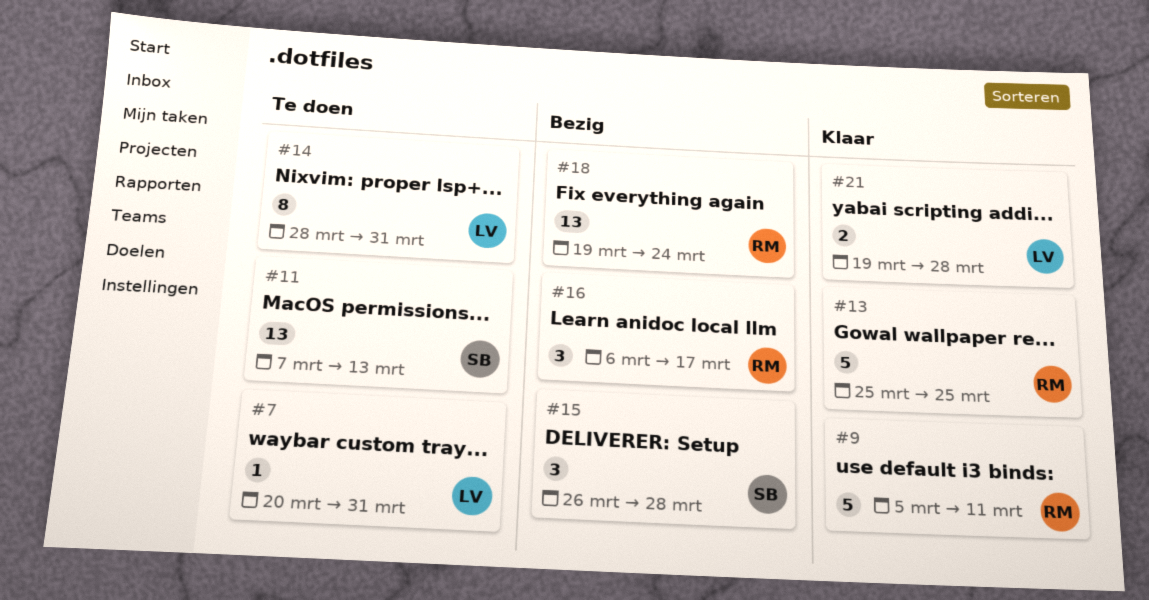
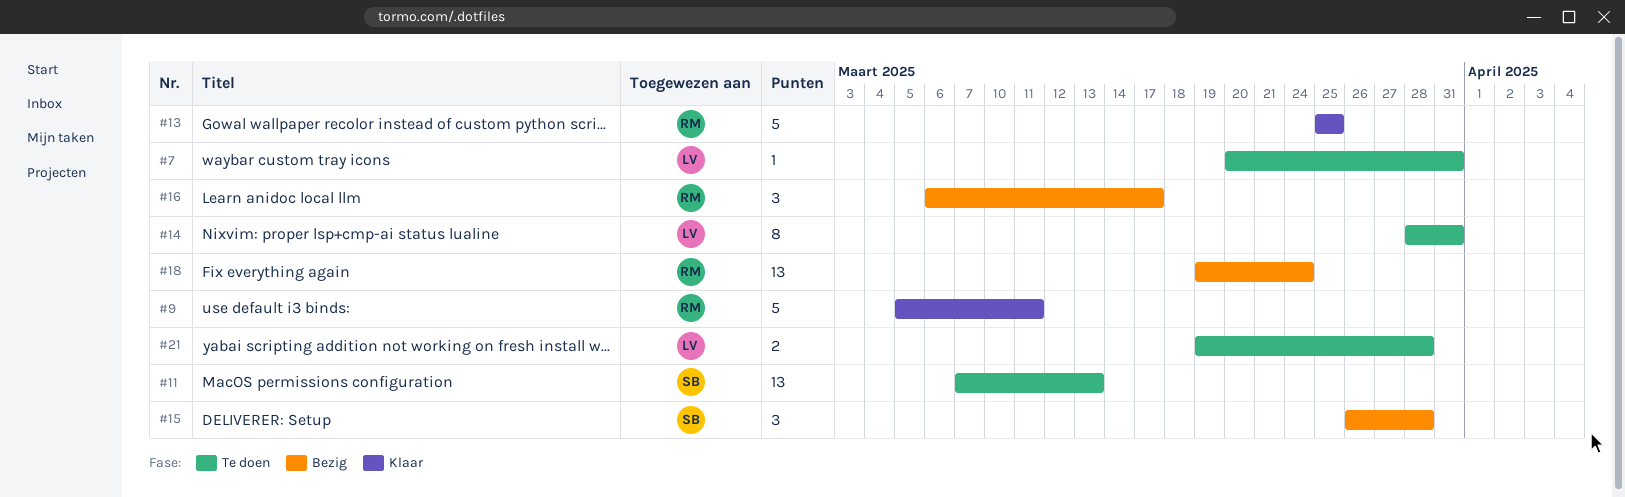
#21, status: Klaar -> Te doen

